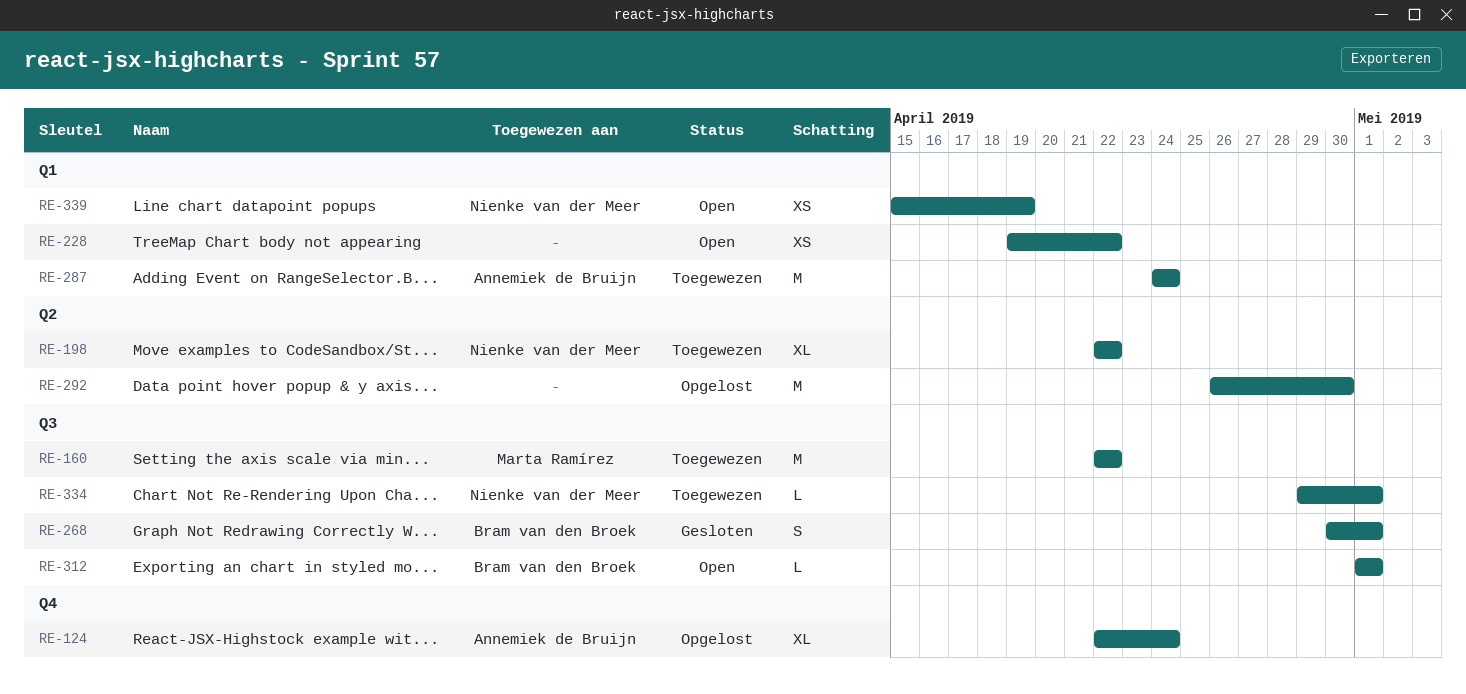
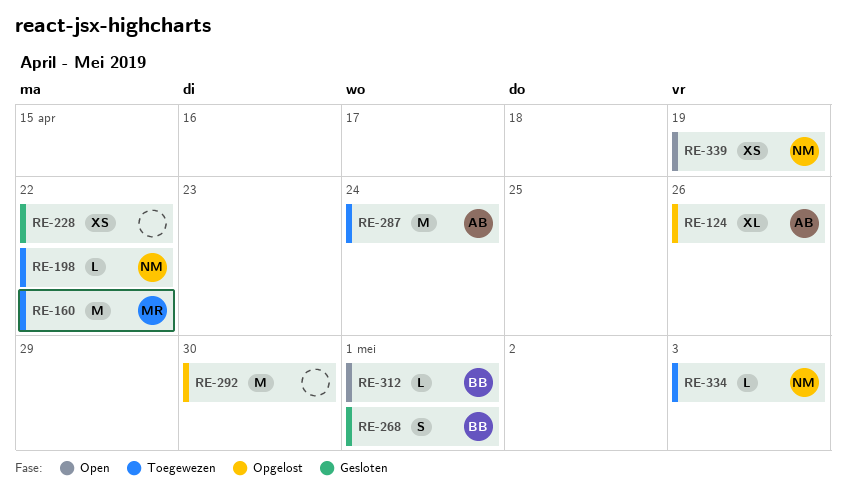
RE-124, due: Apr 24 -> Apr 26
RE-198, estimate: XL -> L
RE-228, status: Open -> Gesloten
RE-334, due: May 1 -> May 3

